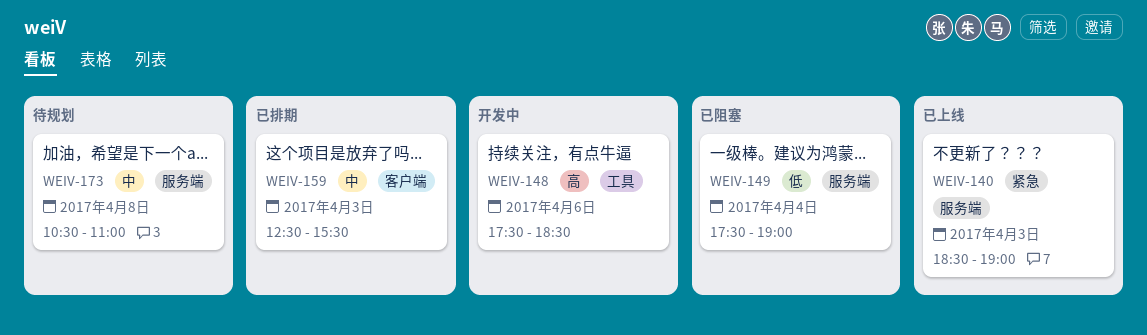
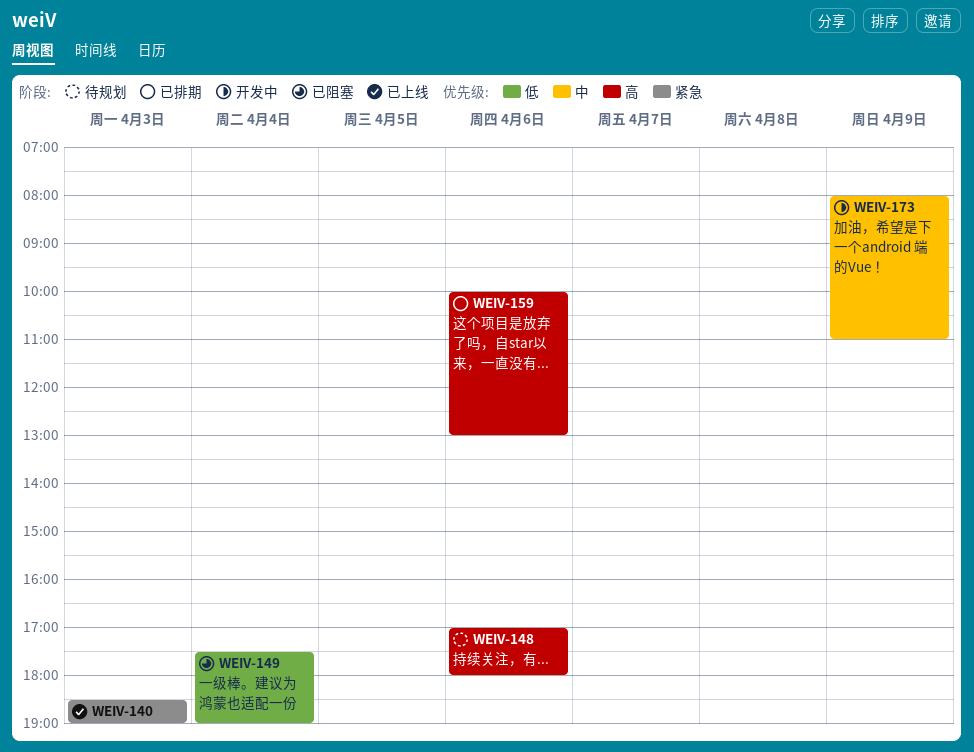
WEIV-148, status: 开发中 -> 待规划
WEIV-148, begins: 17:30 -> 17:00
WEIV-148, ends: 18:30 -> 18:00
WEIV-159, priority: 中 -> 高
WEIV-159, day: Apr 3 -> Apr 6
WEIV-159, begins: 12:30 -> 10:00
WEIV-159, ends: 15:30 -> 13:00
WEIV-173, status: 待规划 -> 开发中
WEIV-173, day: Apr 8 -> Apr 9
WEIV-173, begins: 10:30 -> 08:00

